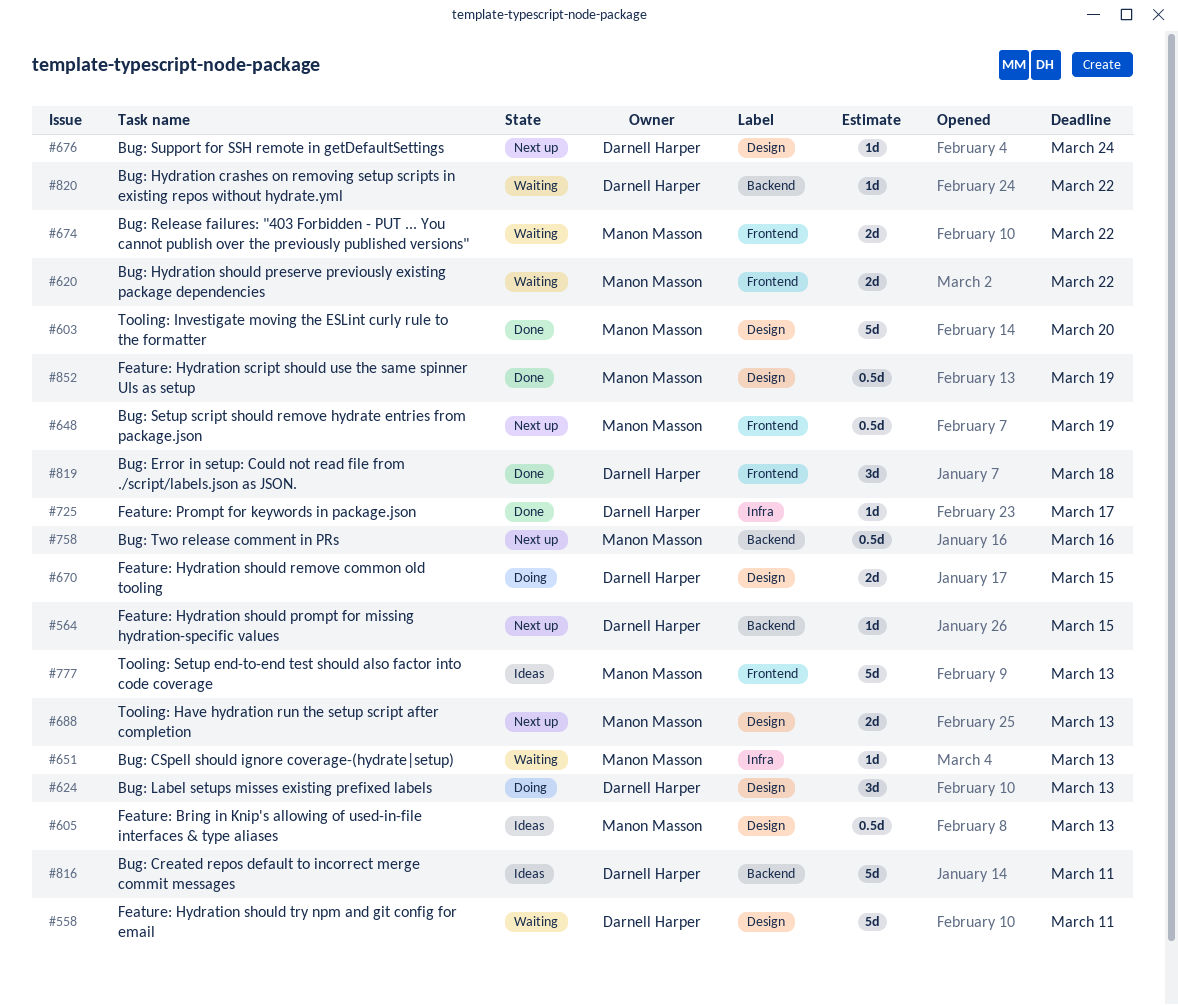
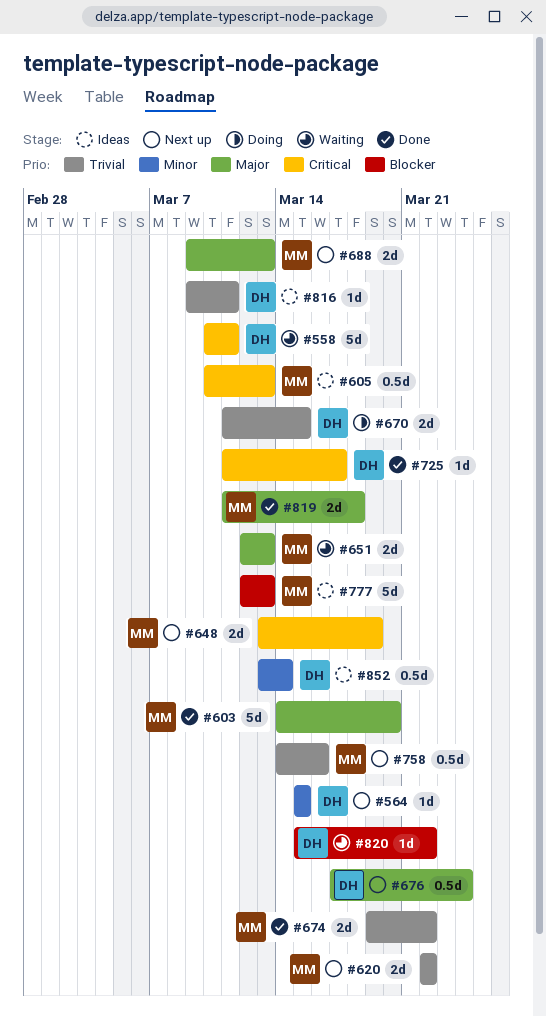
#620, status: Waiting -> Next up
#624: present -> none
#648, estimate: 0.5d -> 2d
#651, estimate: 1d -> 2d
#674, status: Waiting -> Done
#676, estimate: 1d -> 0.5d
#816, estimate: 5d -> 1d
#819, owner: Darnell Harper -> Manon Masson
#819, estimate: 3d -> 2d
#852, status: Done -> Ideas
#852, owner: Manon Masson -> Darnell Harper
#852, due: Mar 19 -> Mar 14

